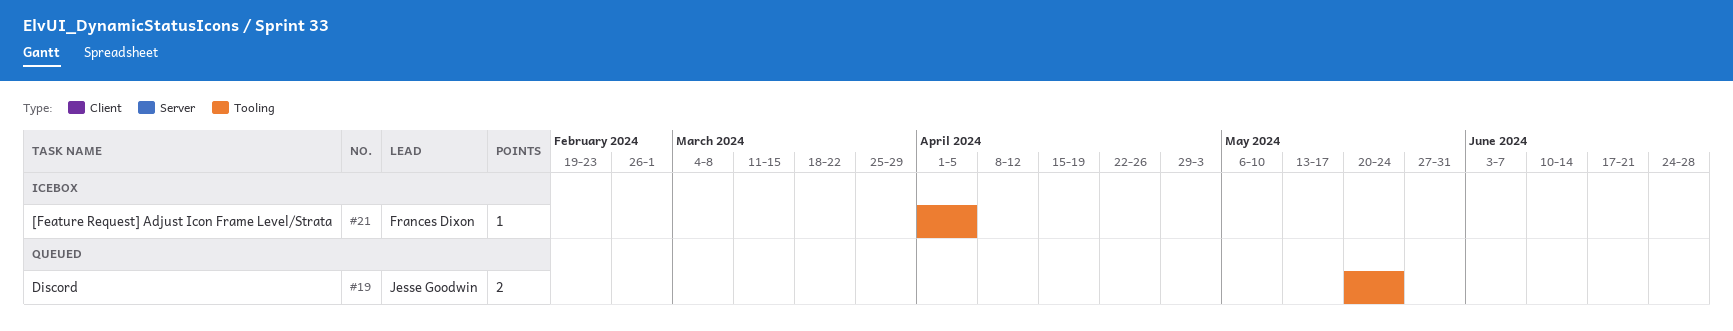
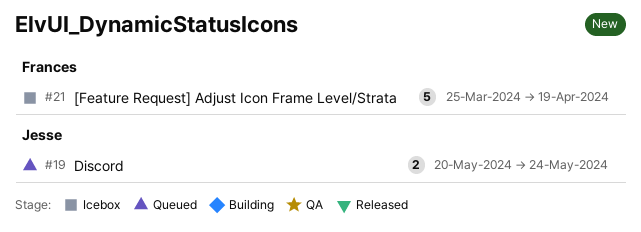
#21, estimate: 1 -> 5
#21, start: Apr 1 -> Mar 25
#21, due: Apr 5 -> Apr 19

